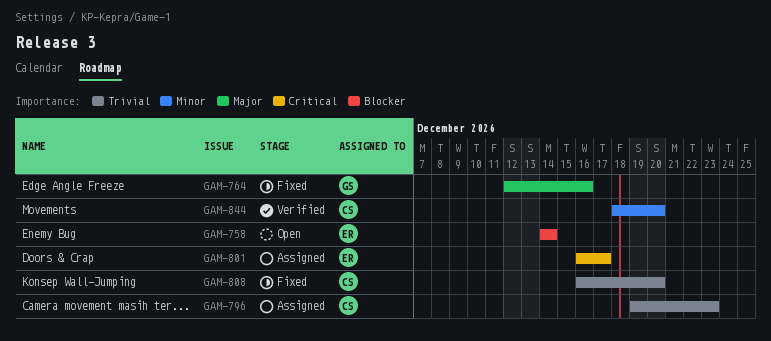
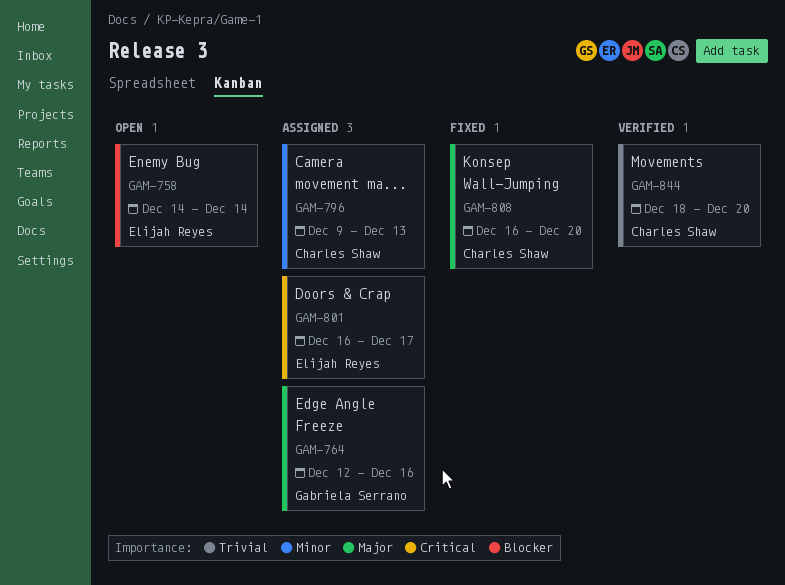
GAM-764, status: Fixed -> Assigned
GAM-796, priority: Trivial -> Minor
GAM-796, start: Dec 19 -> Dec 9
GAM-796, due: Dec 23 -> Dec 13
GAM-808, priority: Trivial -> Major
GAM-844, priority: Minor -> Trivial

